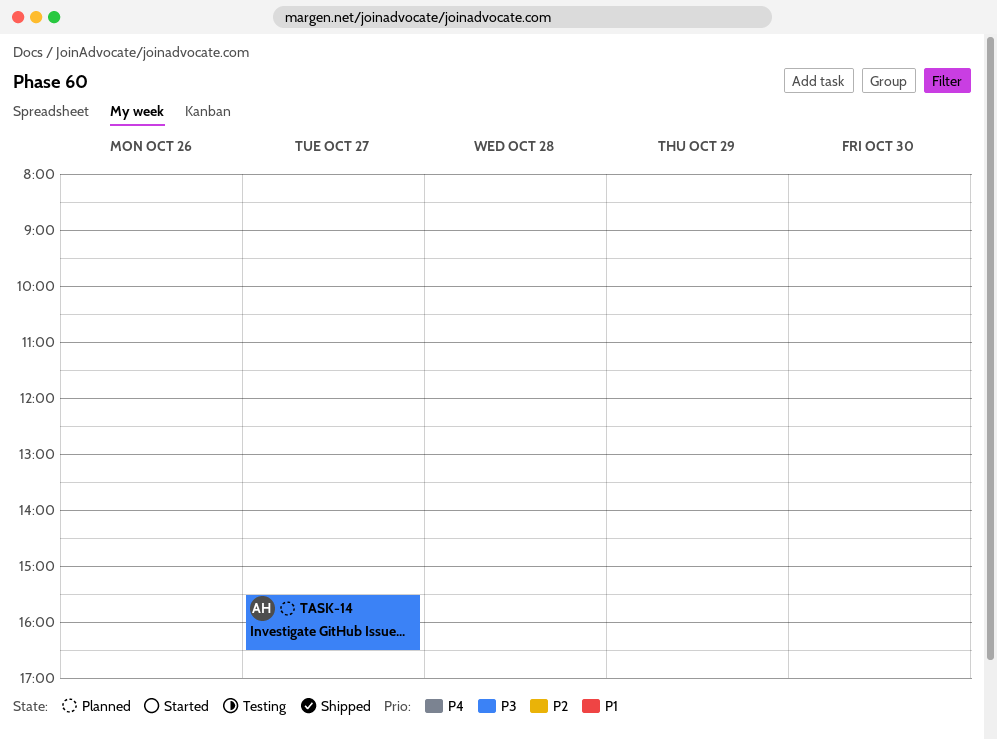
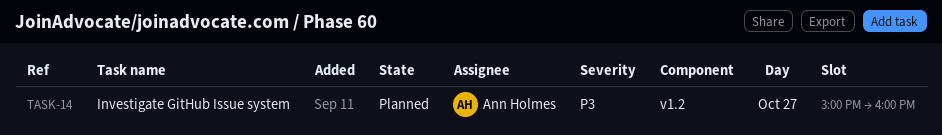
TASK-14, begins: 15:30 -> 15:00
TASK-14, ends: 16:30 -> 16:00

